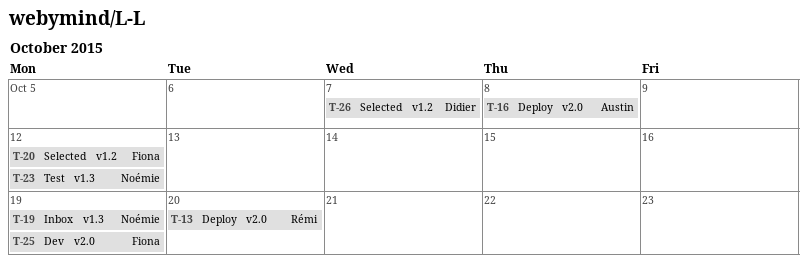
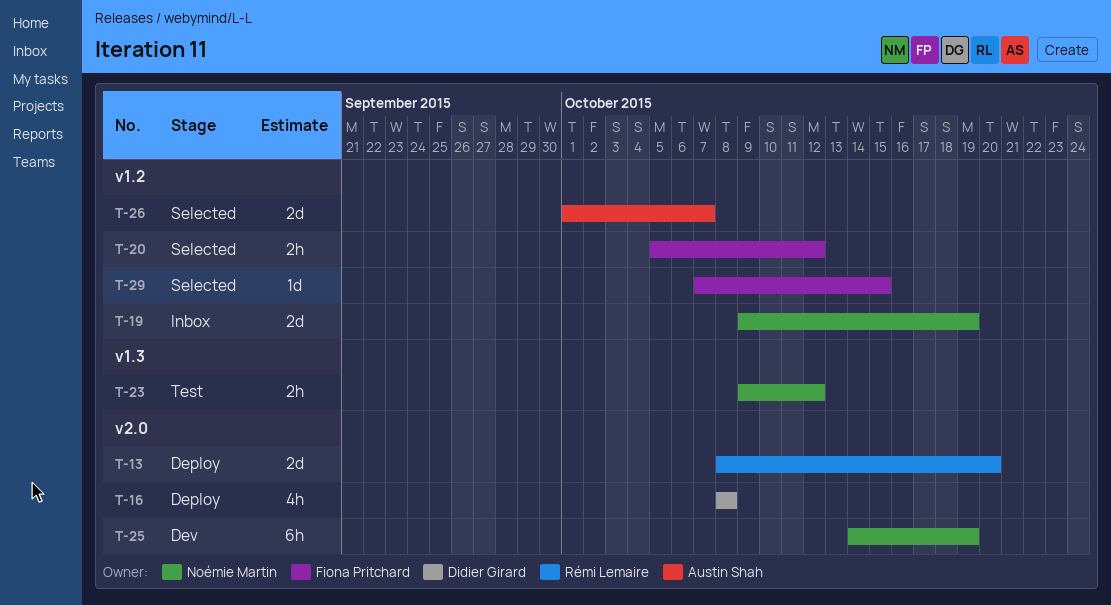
T-16, owner: Austin Shah -> Didier Girard
T-19, label: v1.3 -> v1.2
T-25, owner: Fiona Pritchard -> Noémie Martin
T-26, owner: Didier Girard -> Austin Shah
T-29: none -> present

